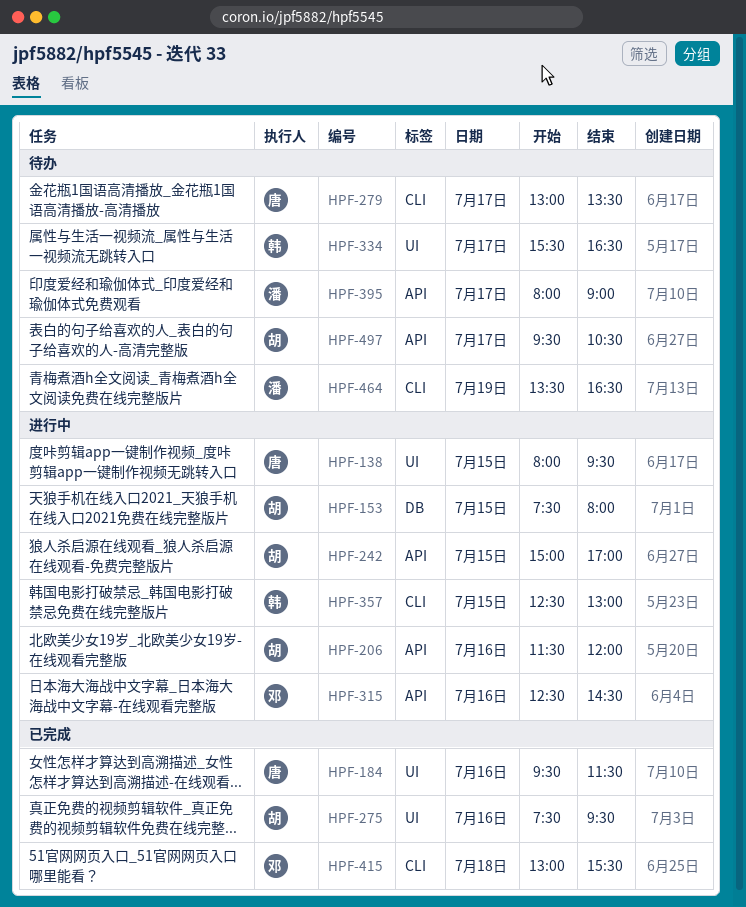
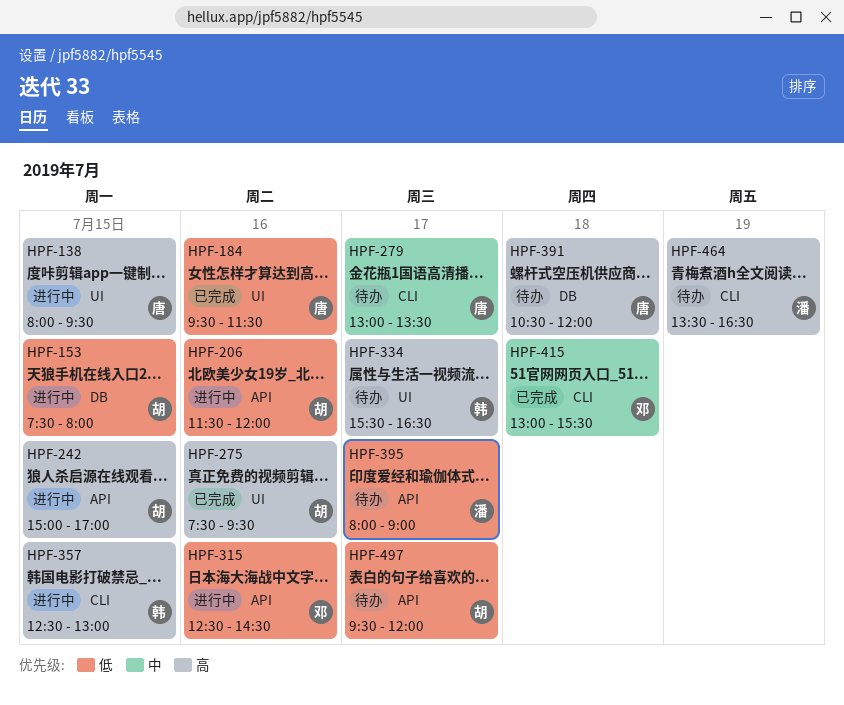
HPF-391: none -> present
HPF-497, ends: 10:30 -> 12:00

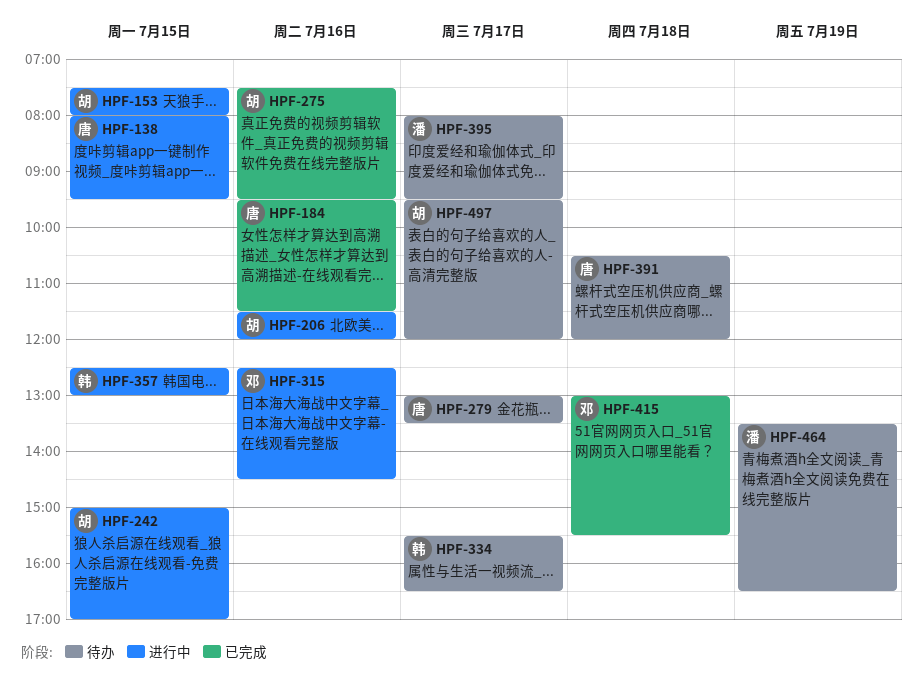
HPF-395, ends: 09:00 -> 09:30

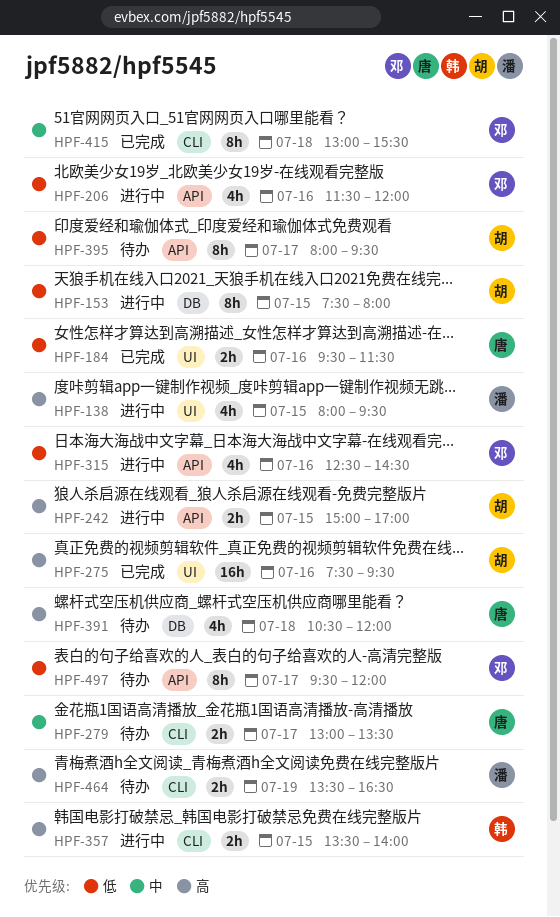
HPF-138, owner: 唐 -> 潘
HPF-206, owner: 胡 -> 邓
HPF-334: present -> none
HPF-357, begins: 12:30 -> 13:30
HPF-357, ends: 13:00 -> 14:00
HPF-395, owner: 潘 -> 胡
HPF-497, owner: 胡 -> 邓

